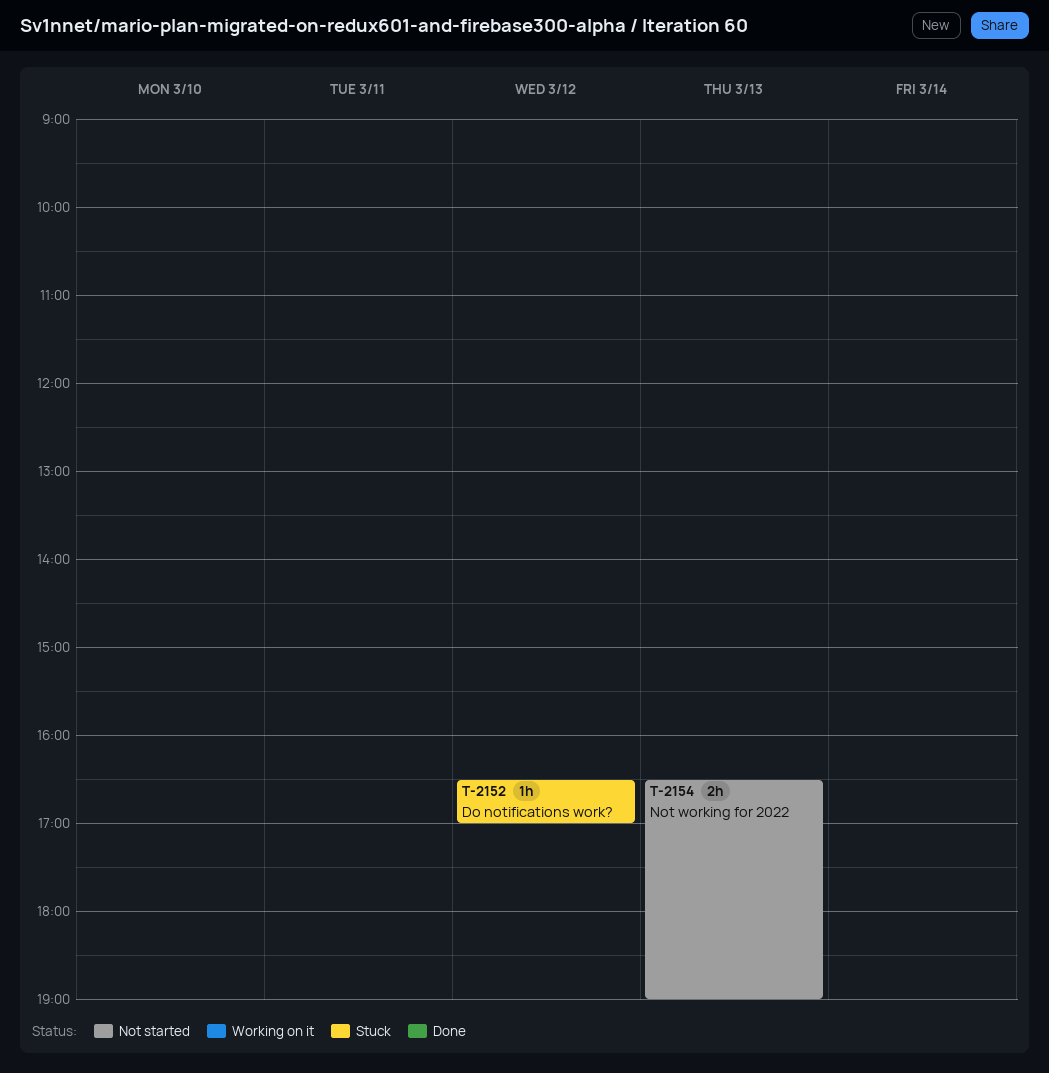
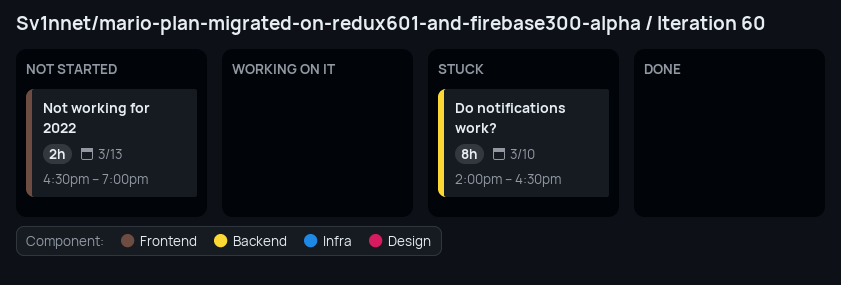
Do notifications work?, estimate: 1h -> 8h
Do notifications work?, day: Mar 12 -> Mar 10
Do notifications work?, begins: 16:30 -> 14:00
Do notifications work?, ends: 17:00 -> 16:30

